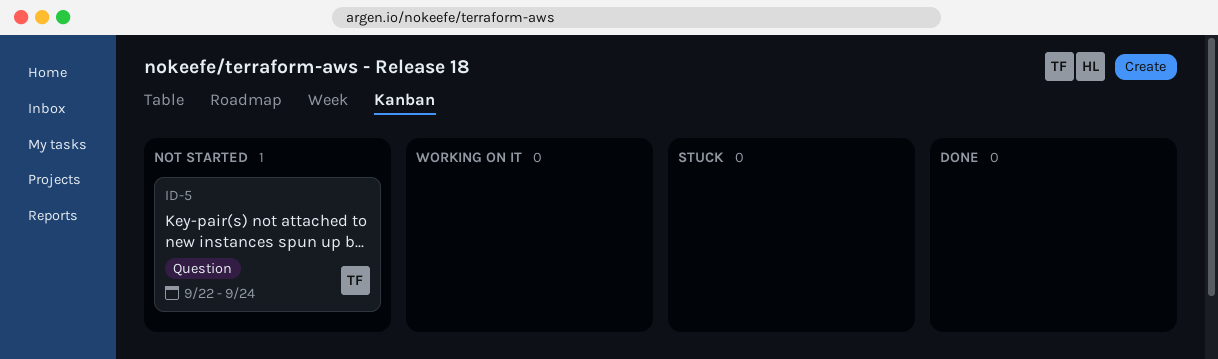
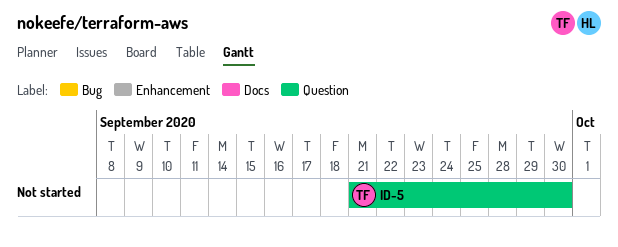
ID-5, start: Sep 22 -> Sep 21
ID-5, due: Sep 24 -> Sep 30

